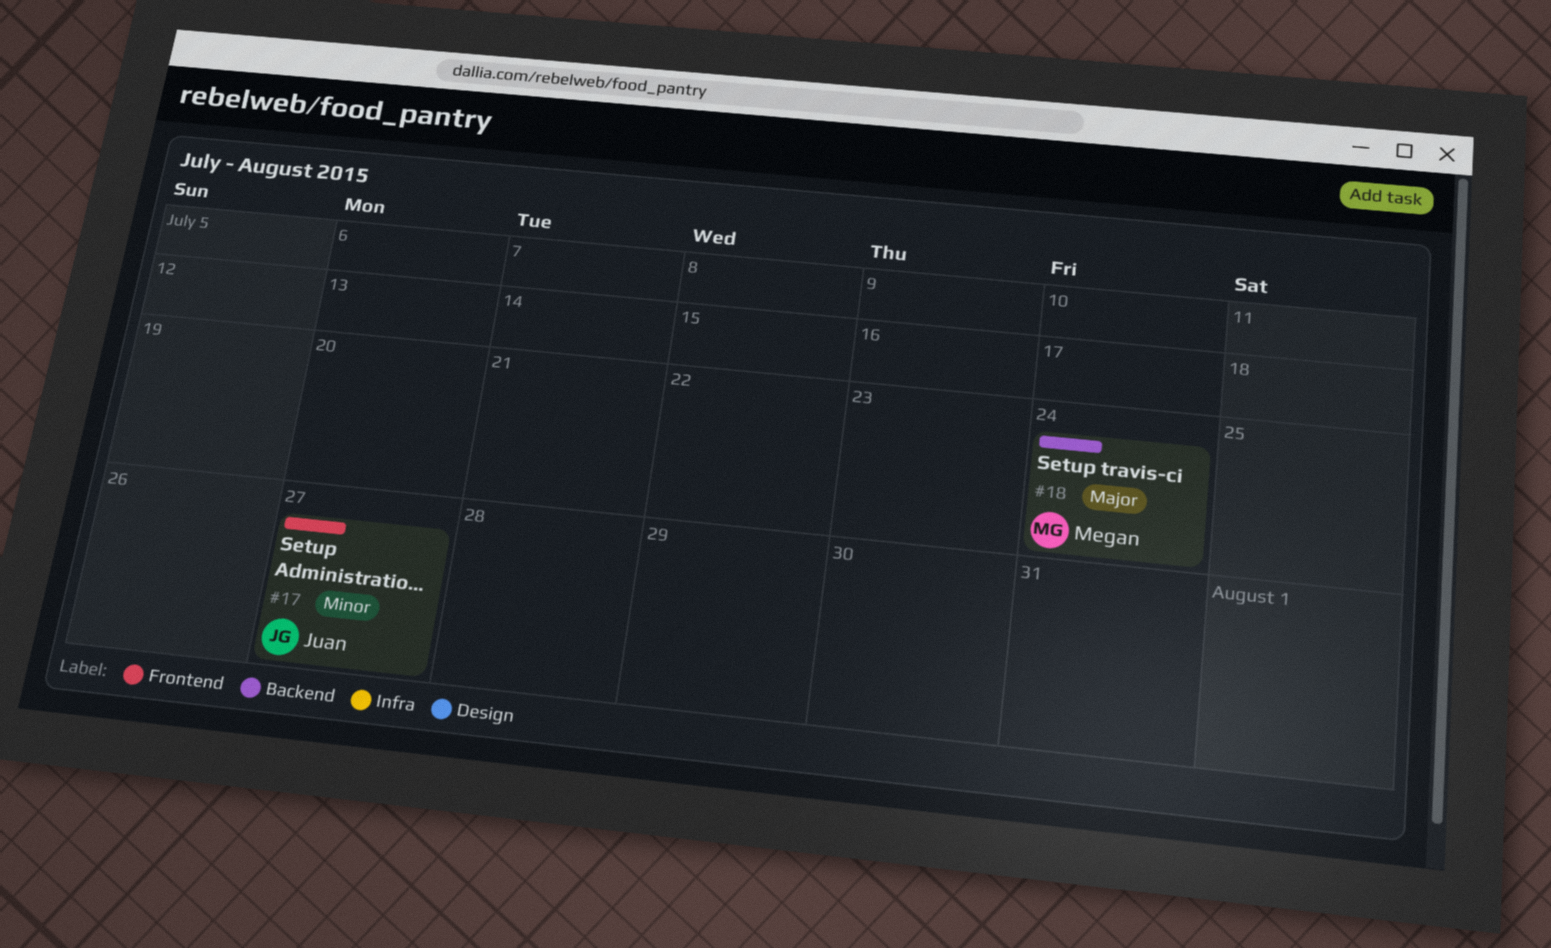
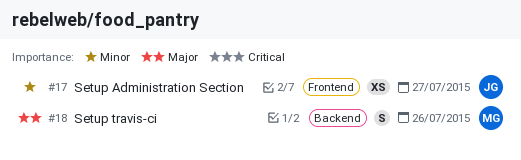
#18, due: Jul 24 -> Jul 26

